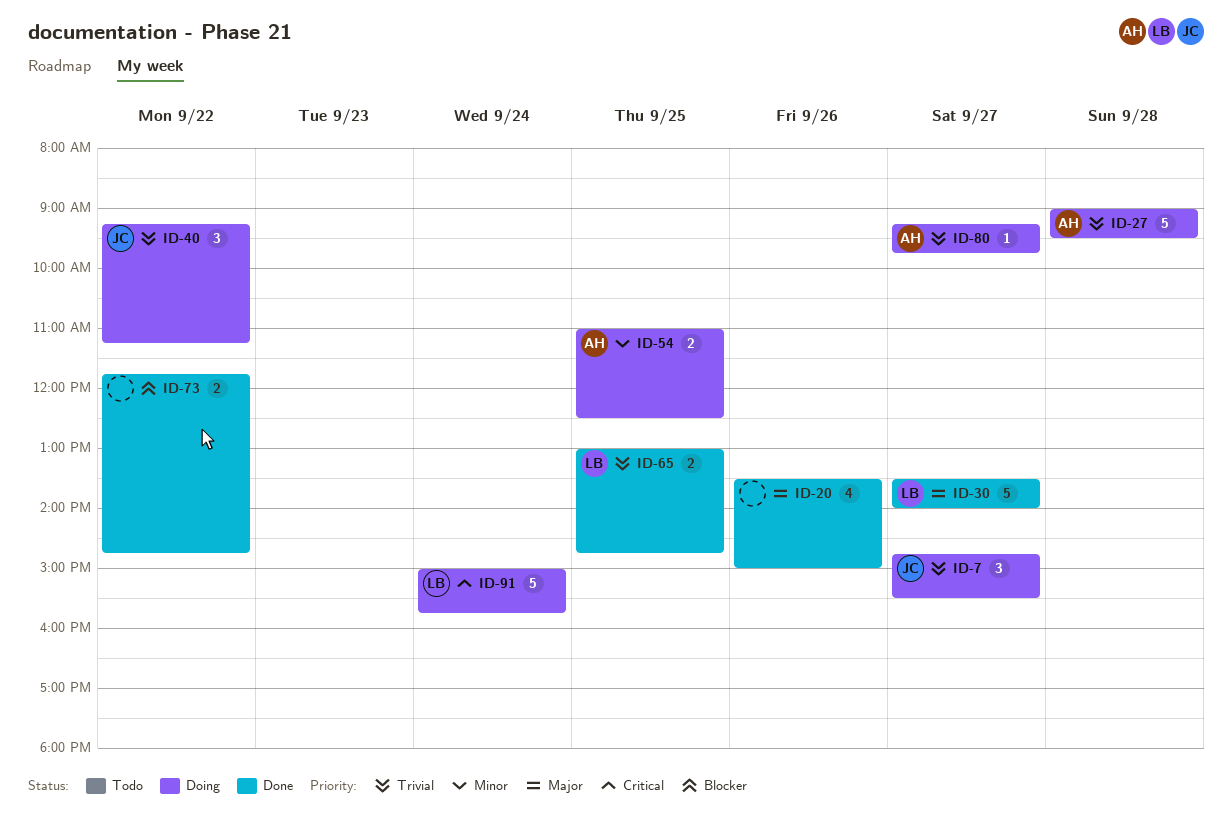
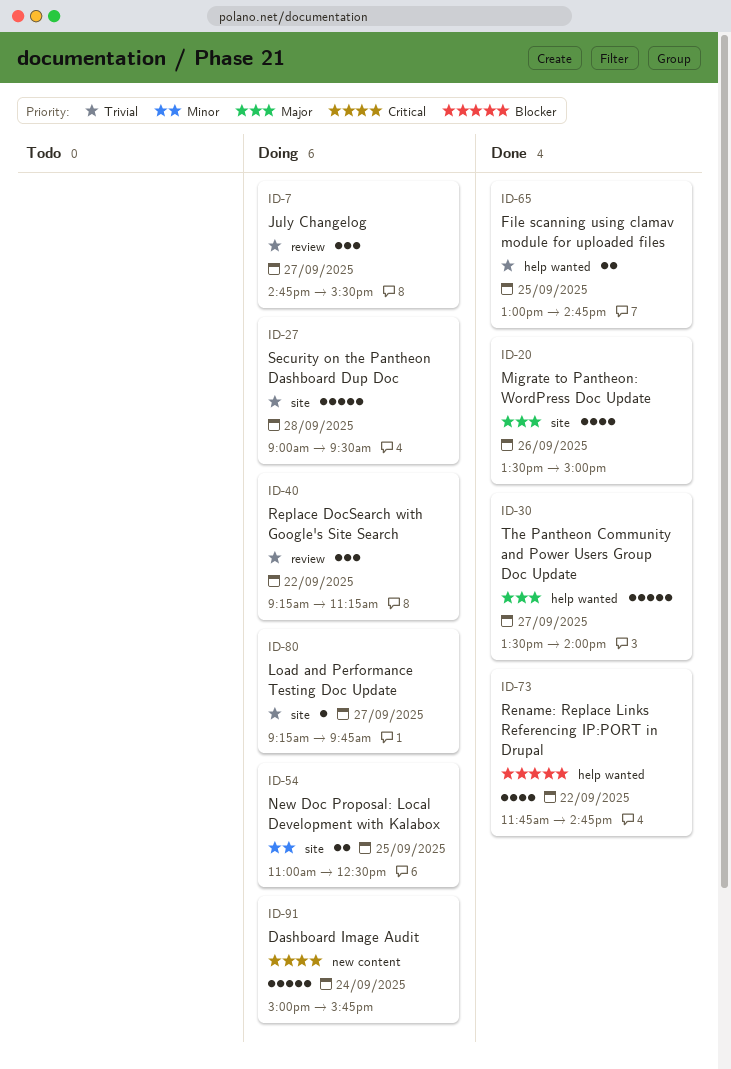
ID-73, estimate: 2 -> 4

